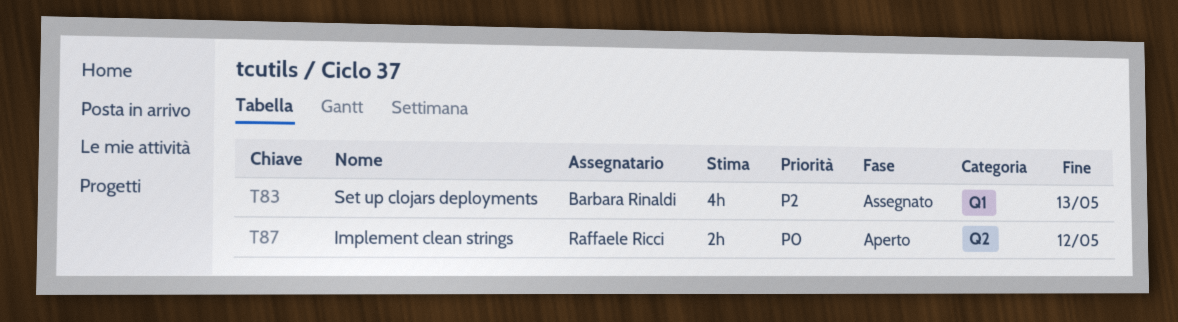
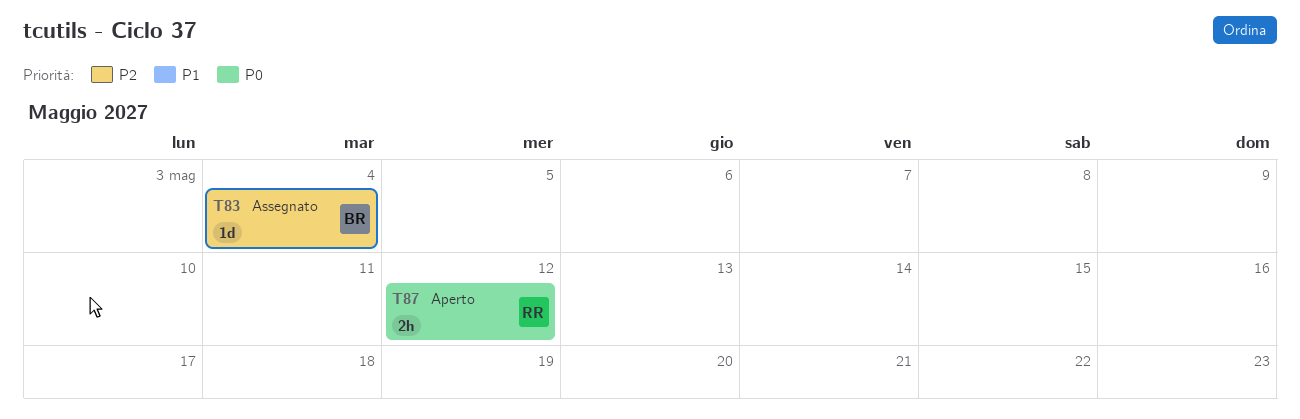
T83, estimate: 4h -> 1d
T83, due: May 13 -> May 4

